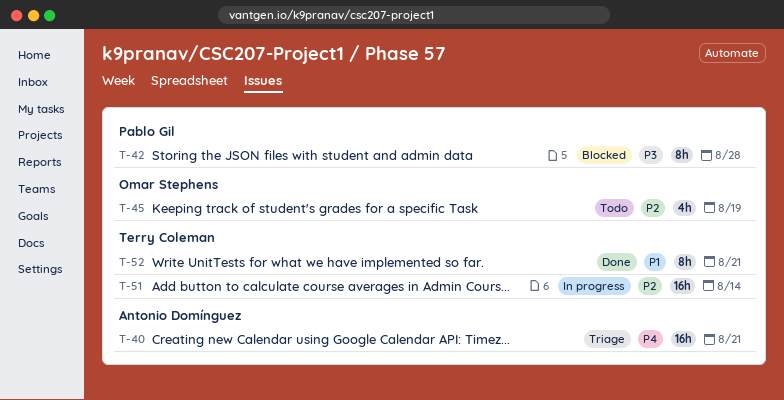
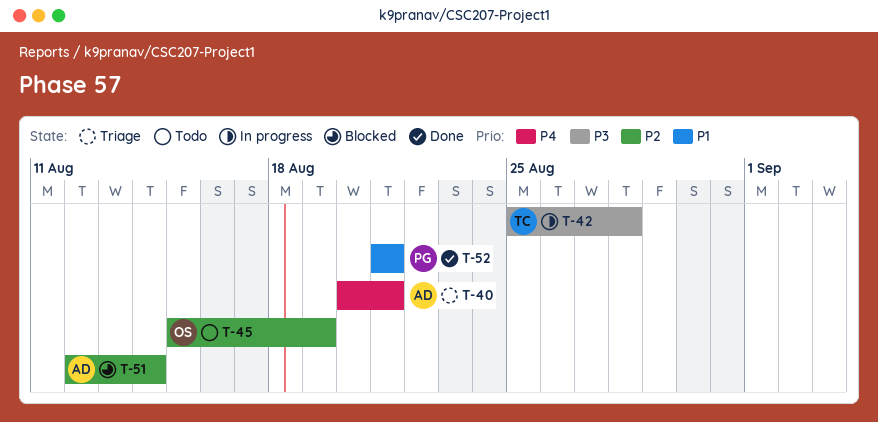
T-42, status: Blocked -> In progress
T-42, owner: Pablo Gil -> Terry Coleman
T-51, status: In progress -> Blocked
T-51, owner: Terry Coleman -> Antonio Domínguez
T-52, owner: Terry Coleman -> Pablo Gil

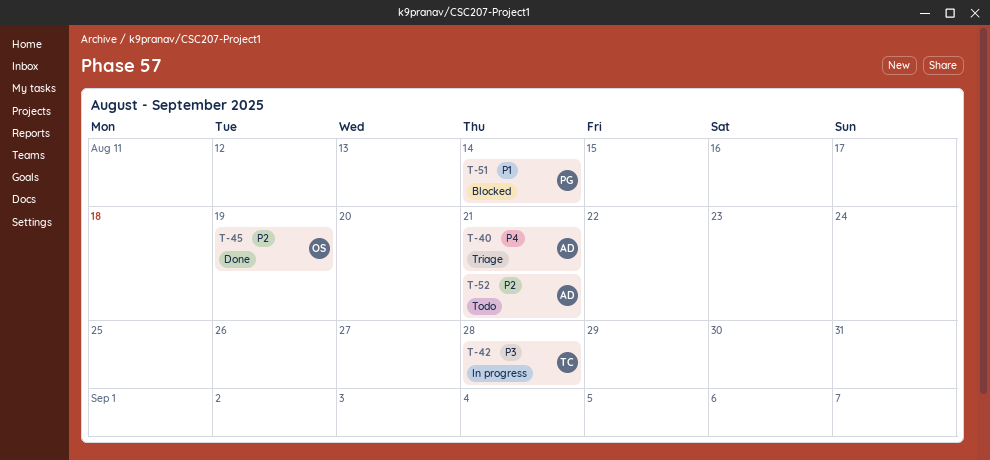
T-45, status: Todo -> Done
T-51, owner: AD -> PG
T-51, priority: P2 -> P1
T-52, status: Done -> Todo
T-52, owner: PG -> AD
T-52, priority: P1 -> P2

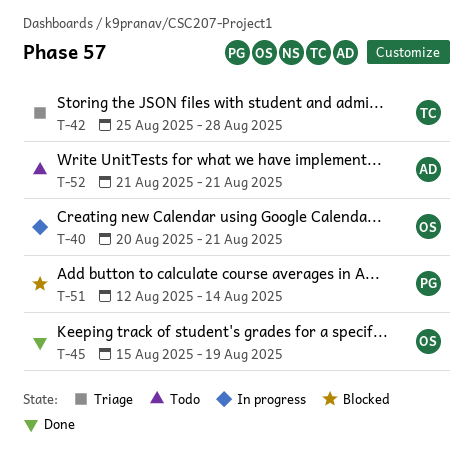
T-40, status: Triage -> In progress
T-40, owner: AD -> OS
T-42, status: In progress -> Triage

